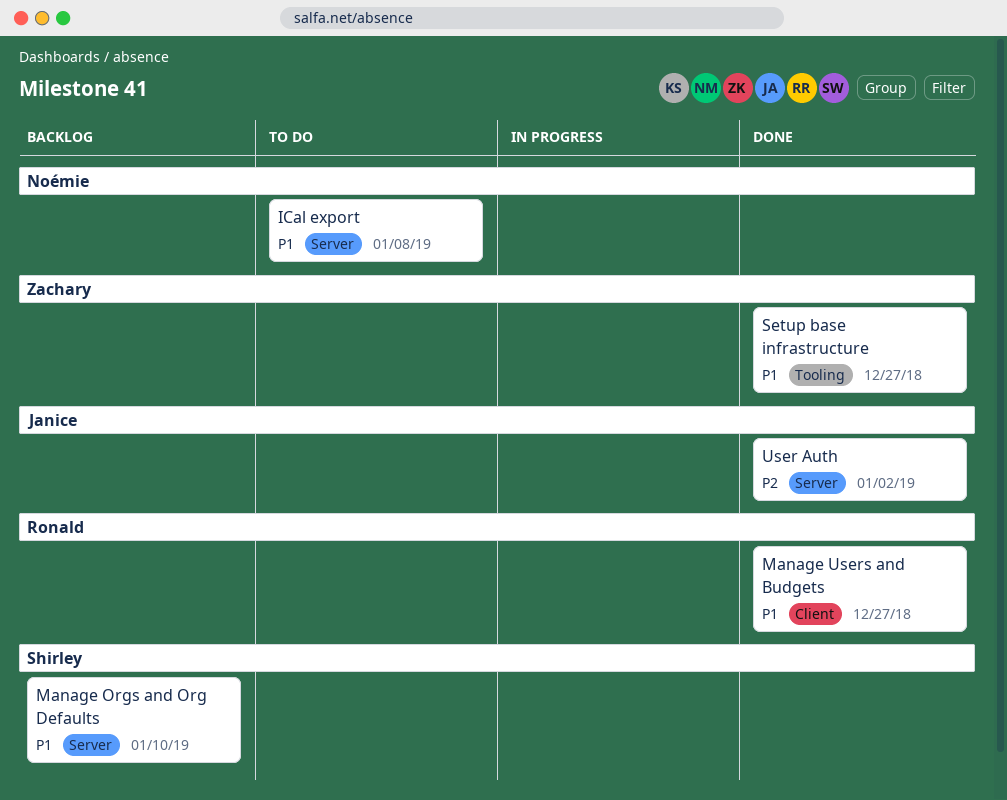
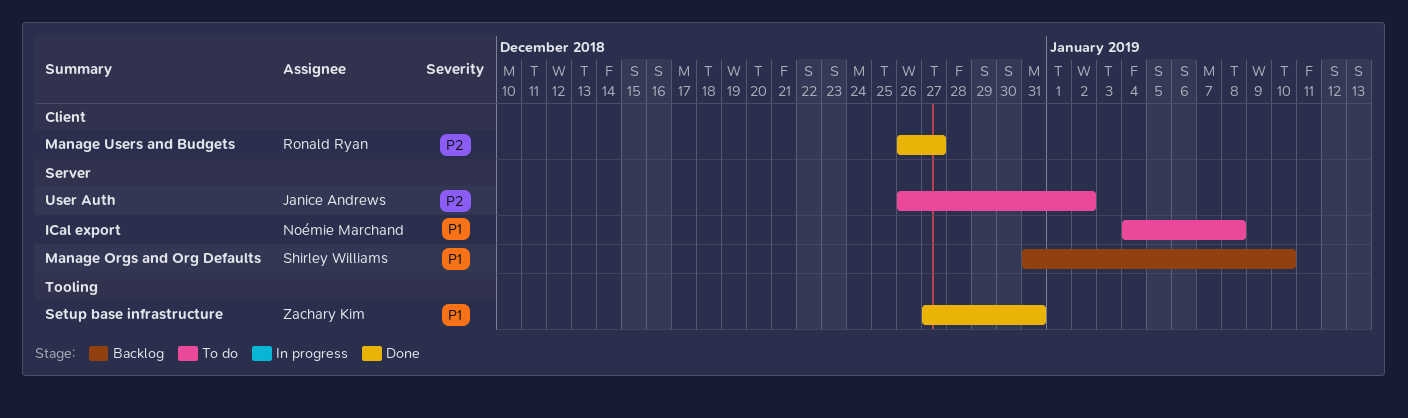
Manage Users and Budgets, priority: P1 -> P2
Setup base infrastructure, due: Dec 27 -> Dec 31
User Auth, status: Done -> To do

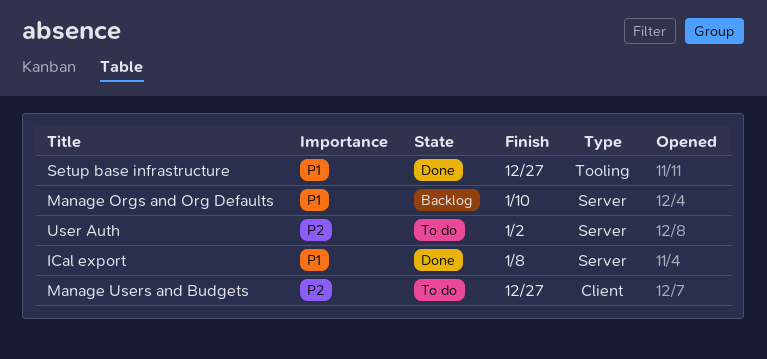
ICal export, status: To do -> Done
Manage Users and Budgets, status: Done -> To do
Setup base infrastructure, due: Dec 31 -> Dec 27

